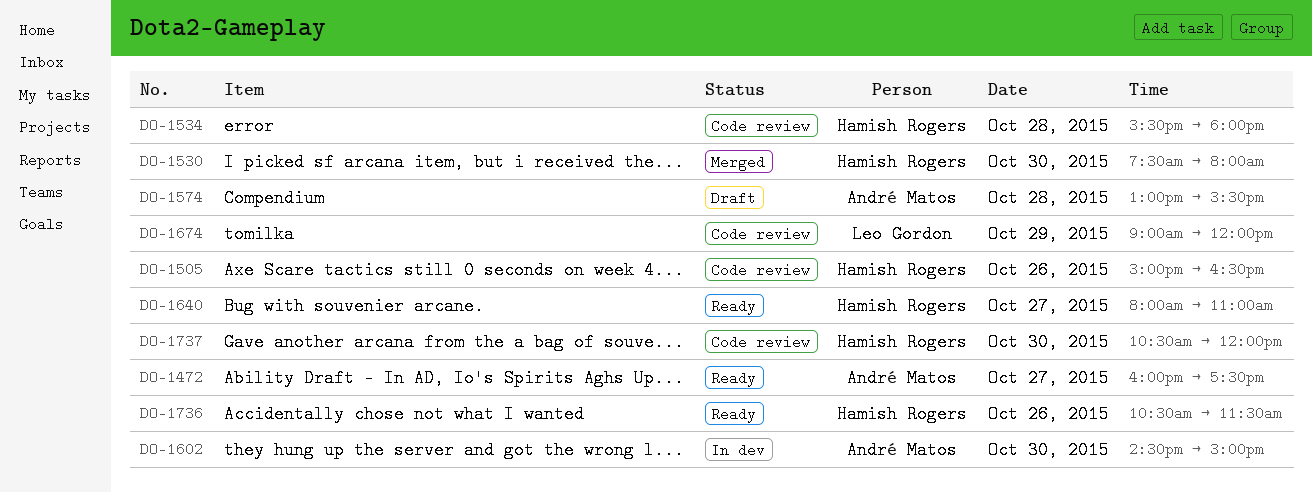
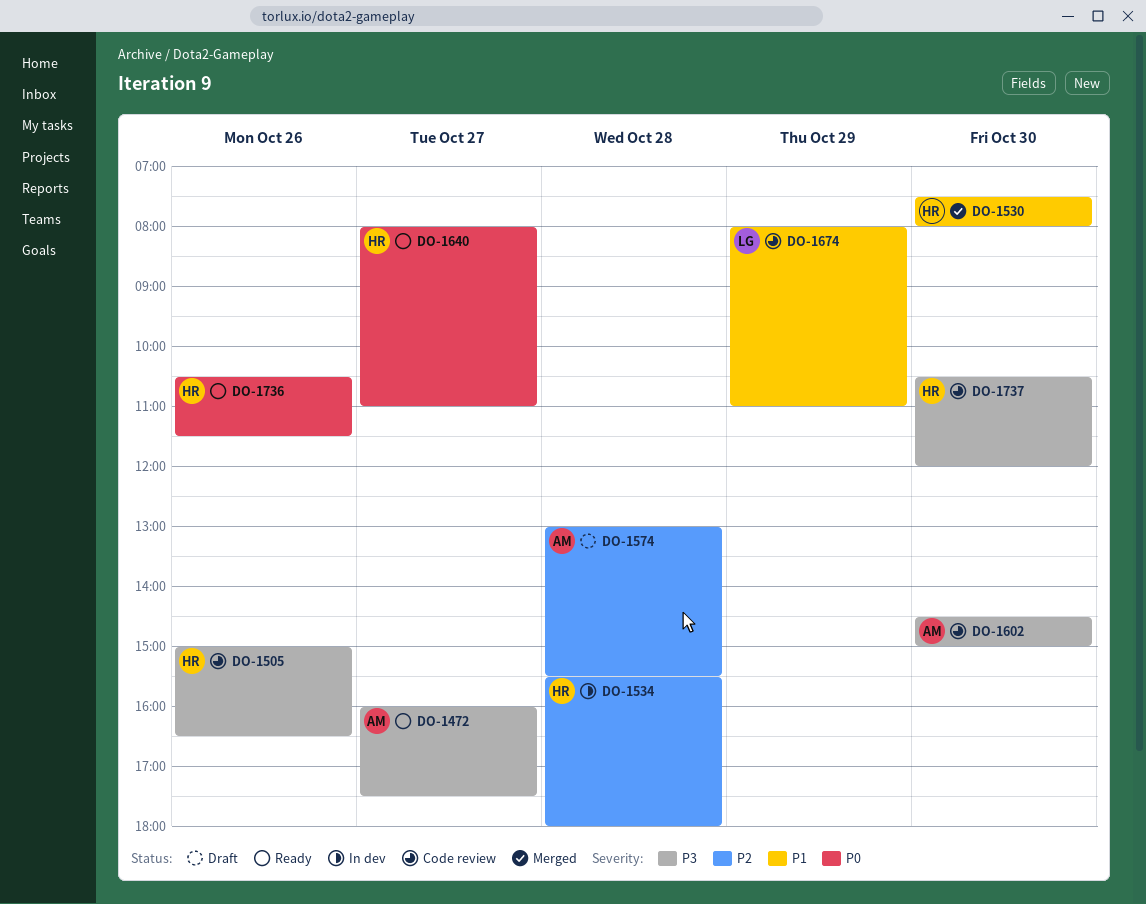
DO-1534, status: Code review -> In dev
DO-1602, status: In dev -> Code review
DO-1674, begins: 09:00 -> 08:00
DO-1674, ends: 12:00 -> 11:00

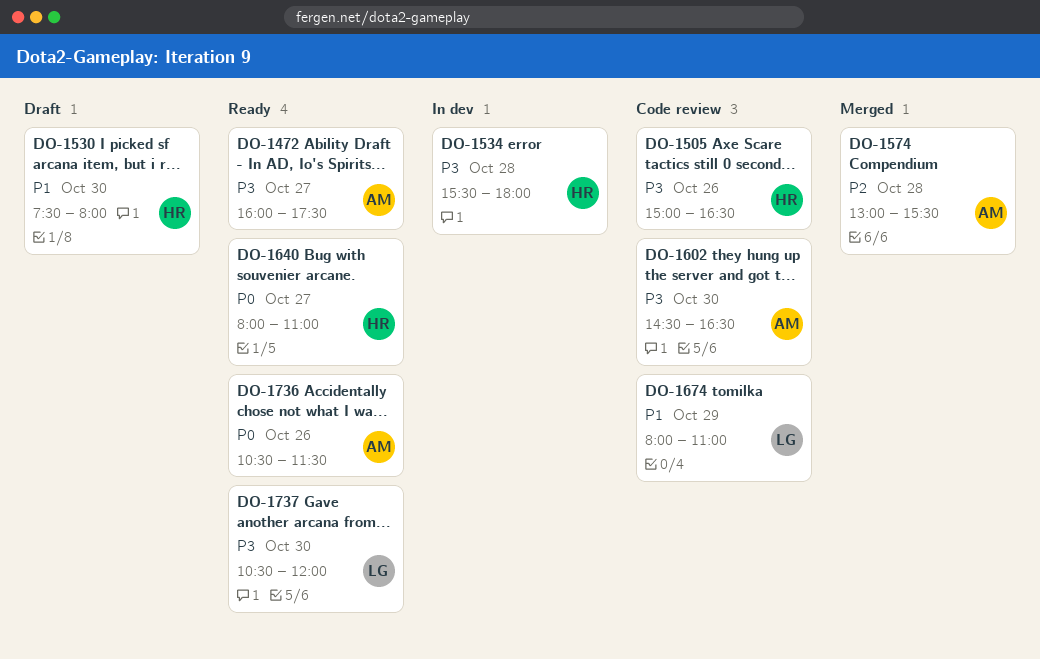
DO-1530, status: Merged -> Draft
DO-1534, priority: P2 -> P3
DO-1574, status: Draft -> Merged
DO-1602, ends: 15:00 -> 16:30
DO-1736, owner: HR -> AM
DO-1737, status: Code review -> Ready
DO-1737, owner: HR -> LG

